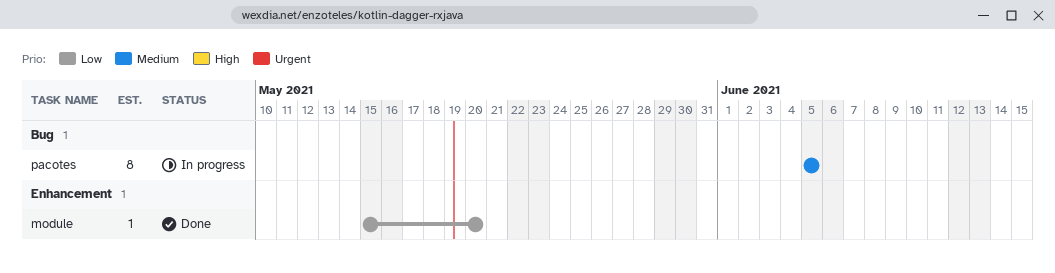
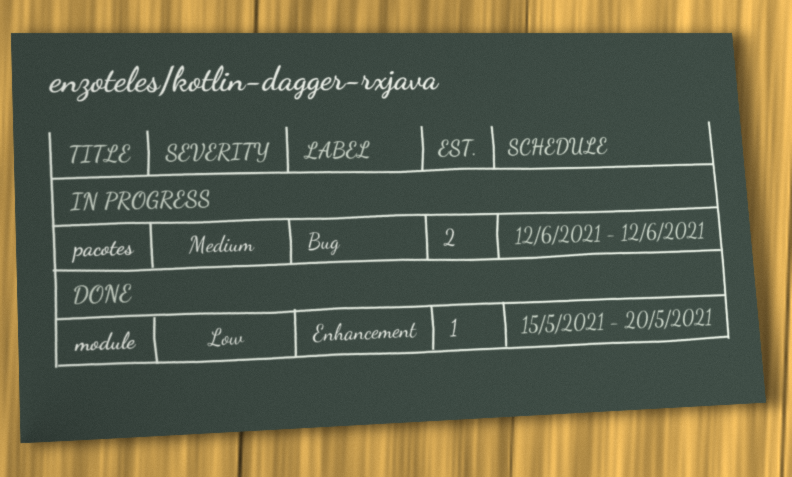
pacotes, estimate: 8 -> 2
pacotes, start: Jun 5 -> Jun 12
pacotes, due: Jun 5 -> Jun 12

